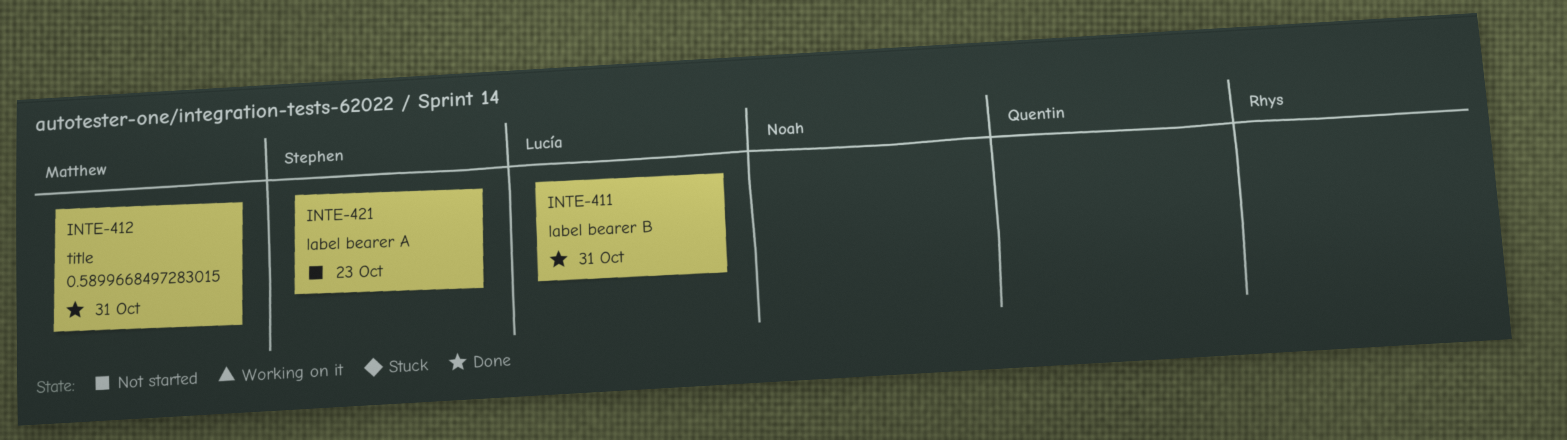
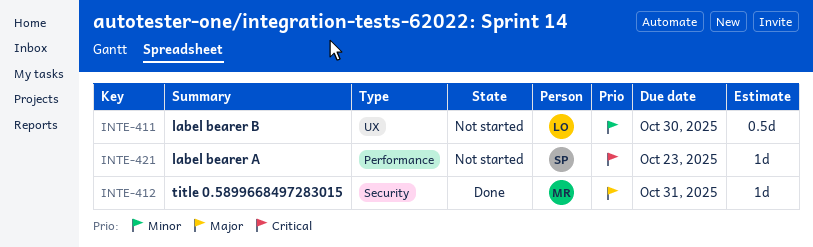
INTE-411, status: Done -> Not started
INTE-411, due: Oct 31 -> Oct 30

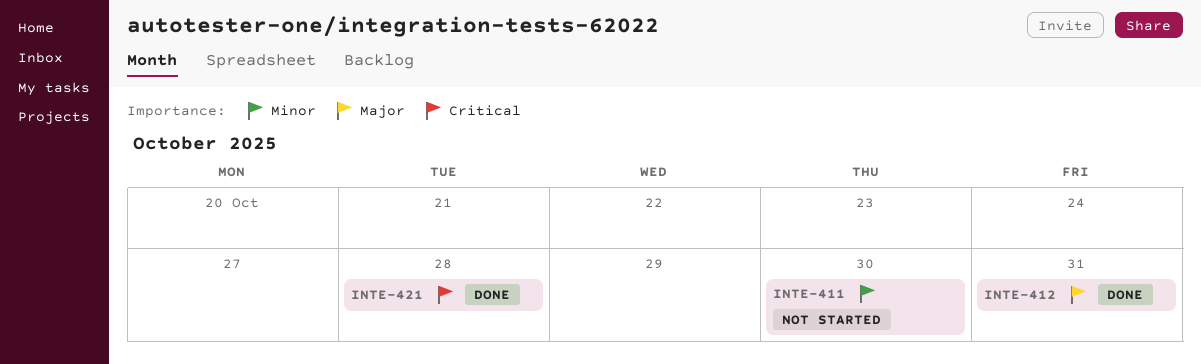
INTE-421, status: Not started -> Done
INTE-421, due: Oct 23 -> Oct 28

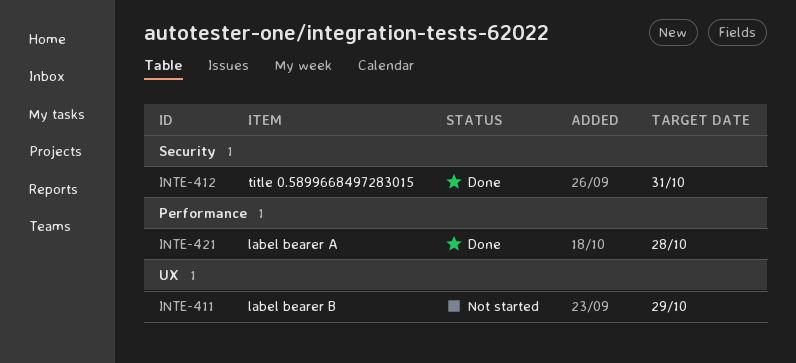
INTE-411, due: Oct 30 -> Oct 29

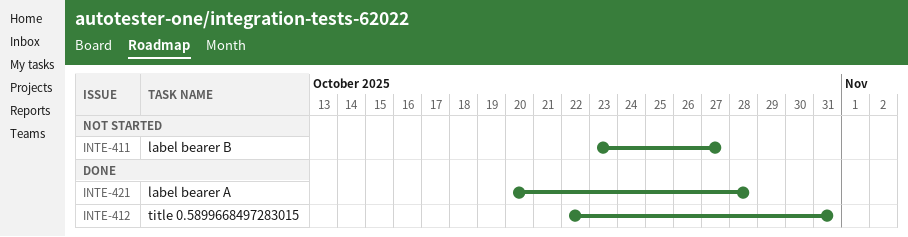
INTE-411, due: Oct 29 -> Oct 27

